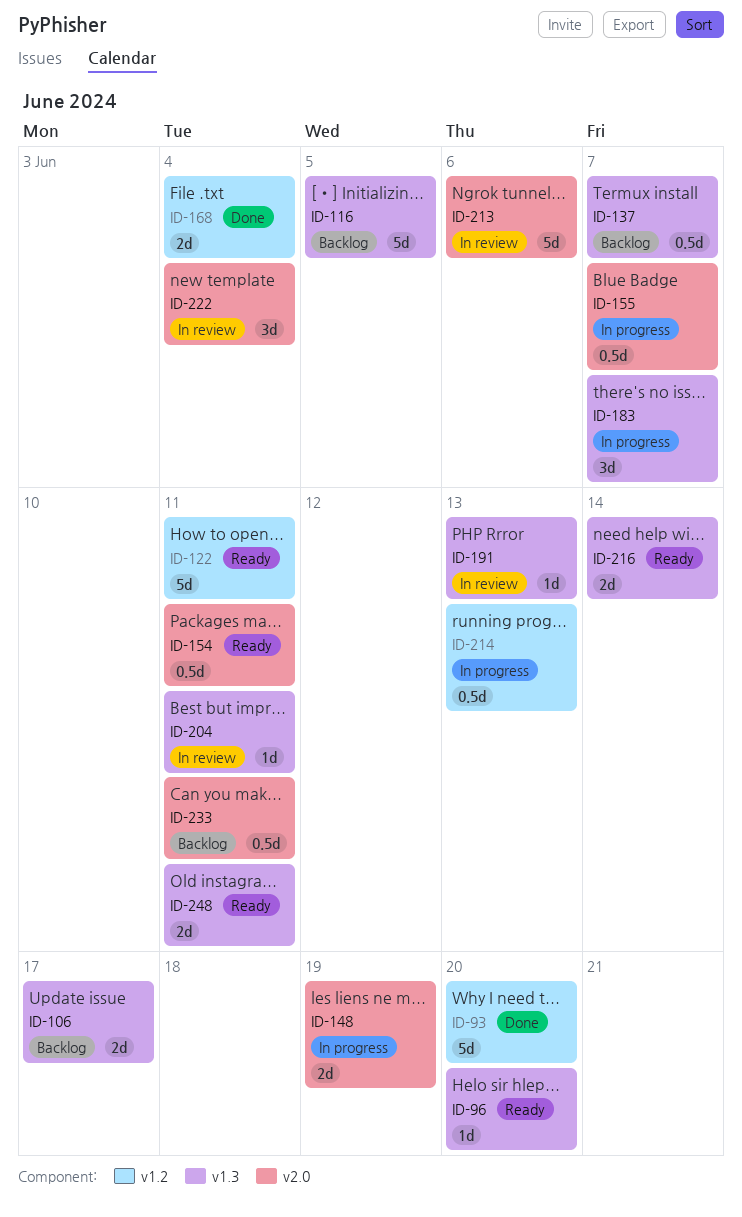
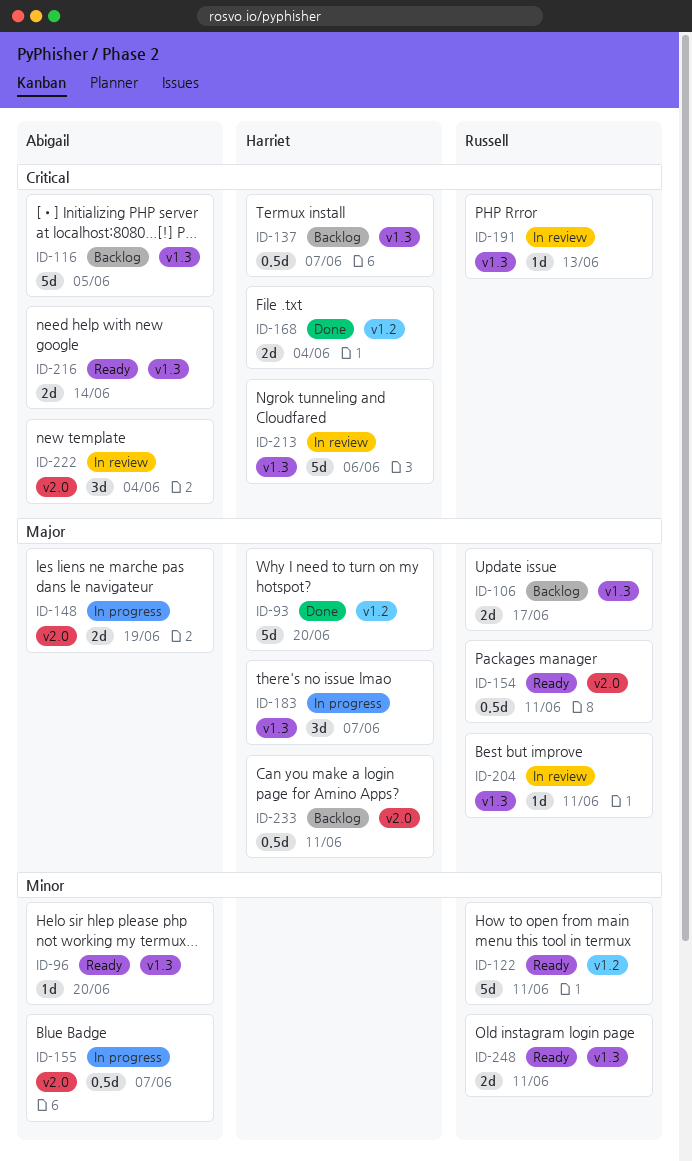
ID-213, label: v2.0 -> v1.3
ID-214: present -> none

